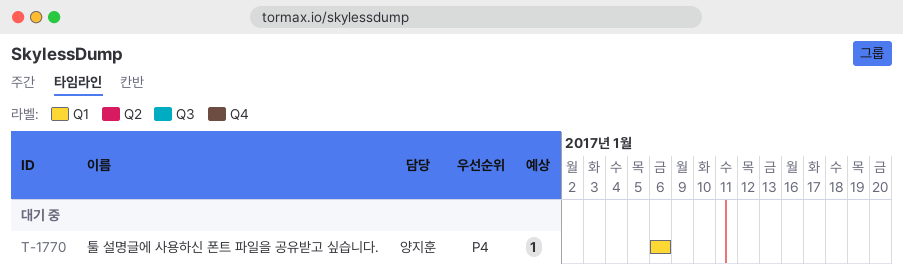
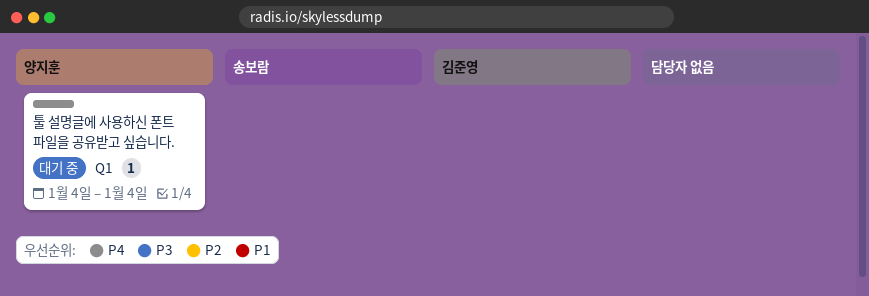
툴 설명글에 사용하신 폰트 파일을 공유받고 싶습니다., start: Jan 6 -> Jan 4
툴 설명글에 사용하신 폰트 파일을 공유받고 싶습니다., due: Jan 6 -> Jan 4

